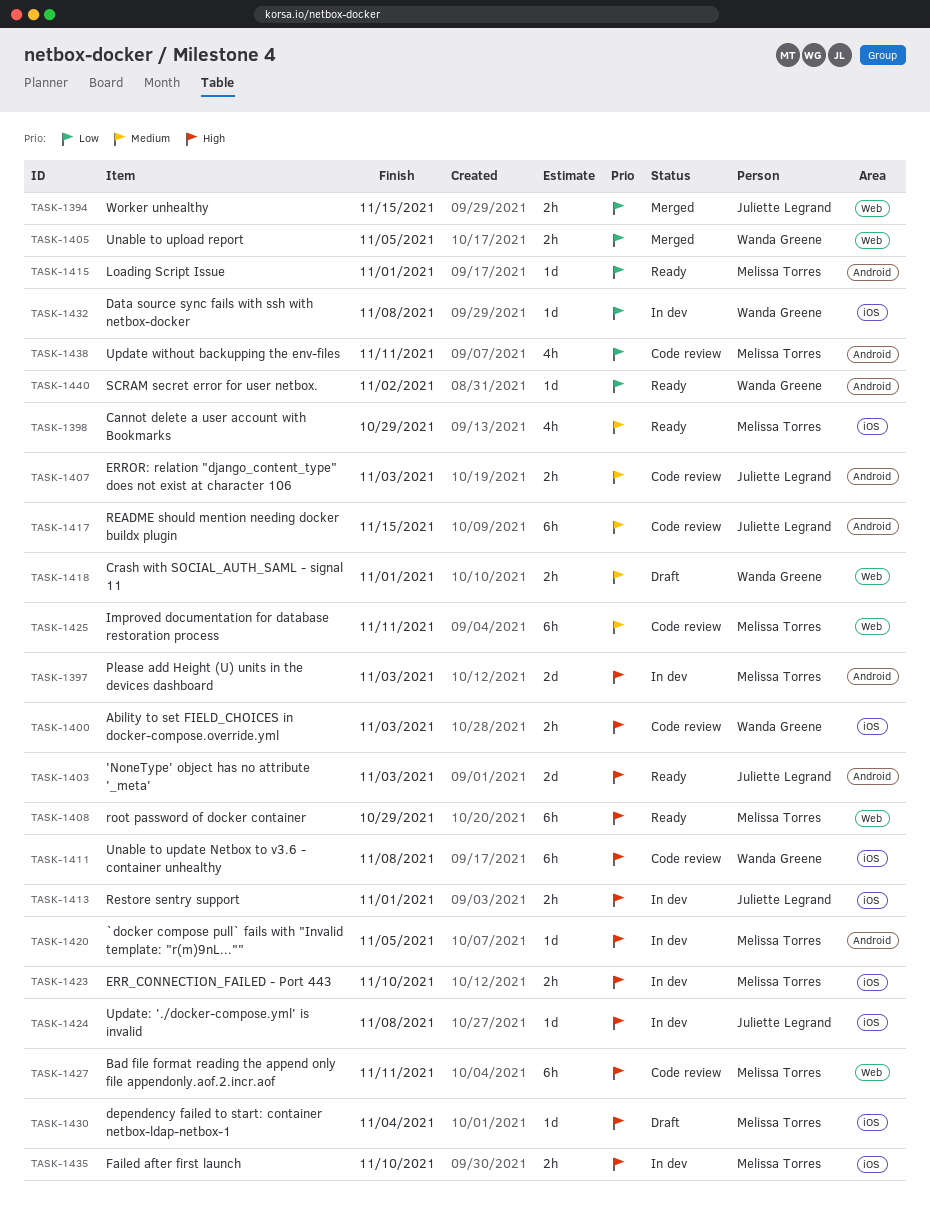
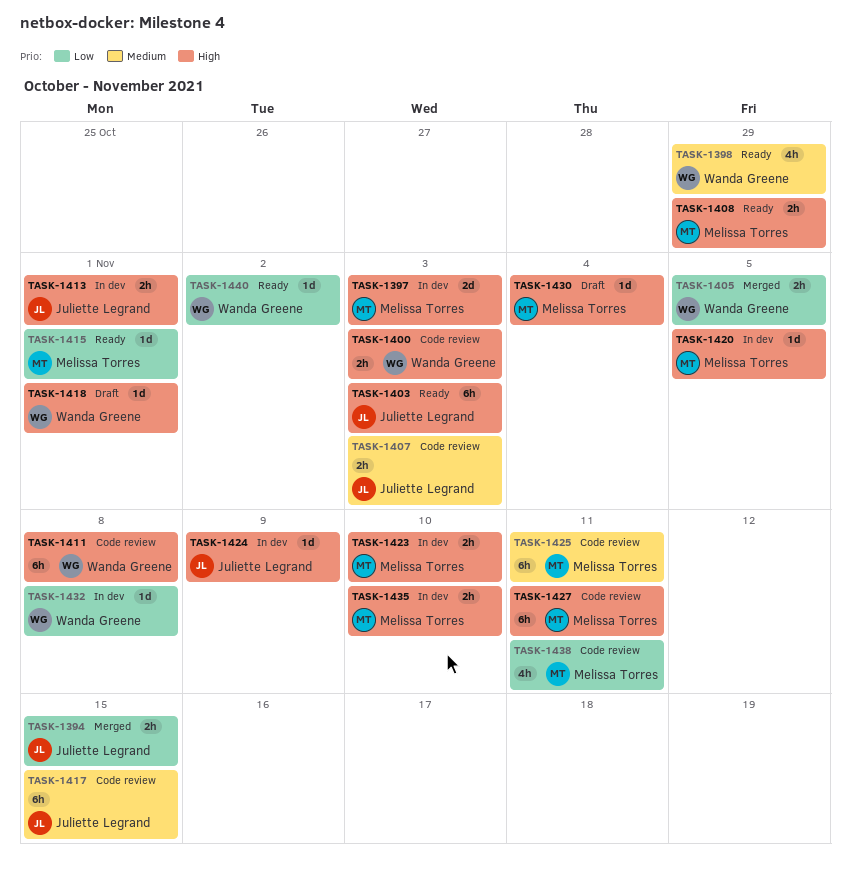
TASK-1398, owner: Melissa Torres -> Wanda Greene
TASK-1403, estimate: 2d -> 6h
TASK-1408, estimate: 6h -> 2h
TASK-1418, priority: Medium -> High
TASK-1418, estimate: 2h -> 1d
TASK-1424, due: Nov 8 -> Nov 9

